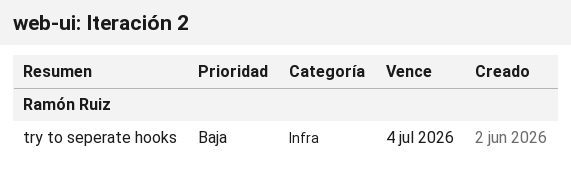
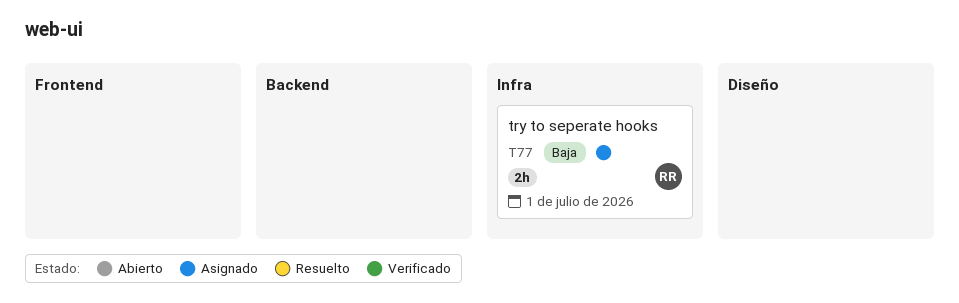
try to seperate hooks, due: Jul 4 -> Jul 1

